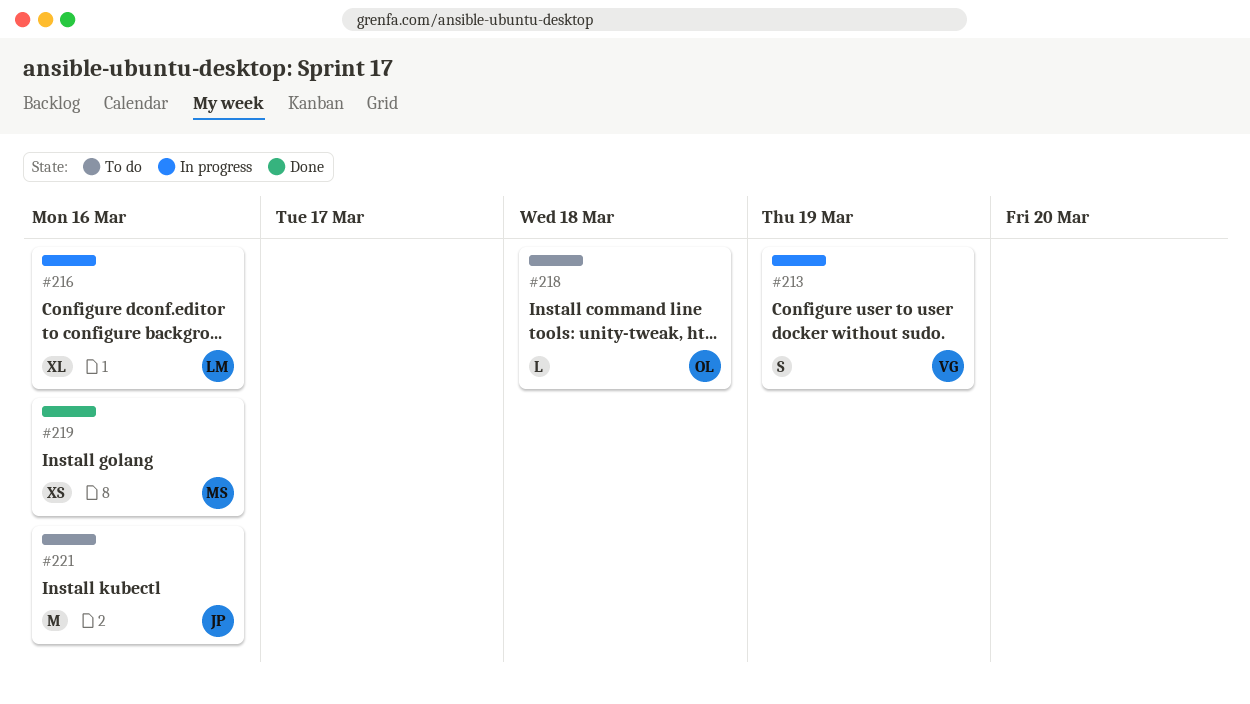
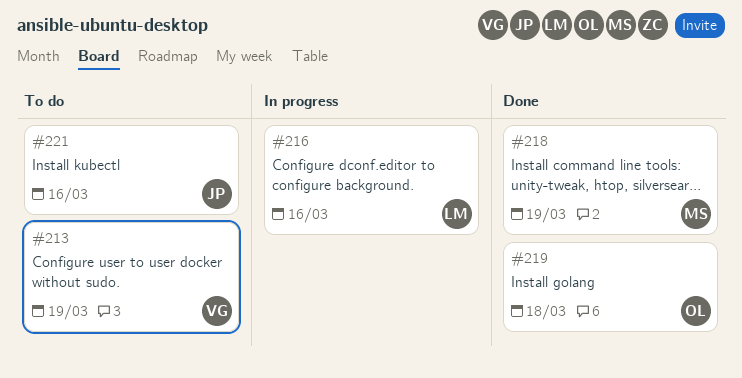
#213, status: In progress -> To do
#218, status: To do -> Done
#218, owner: OL -> MS
#218, due: Mar 18 -> Mar 19
#219, owner: MS -> OL
#219, due: Mar 16 -> Mar 18

